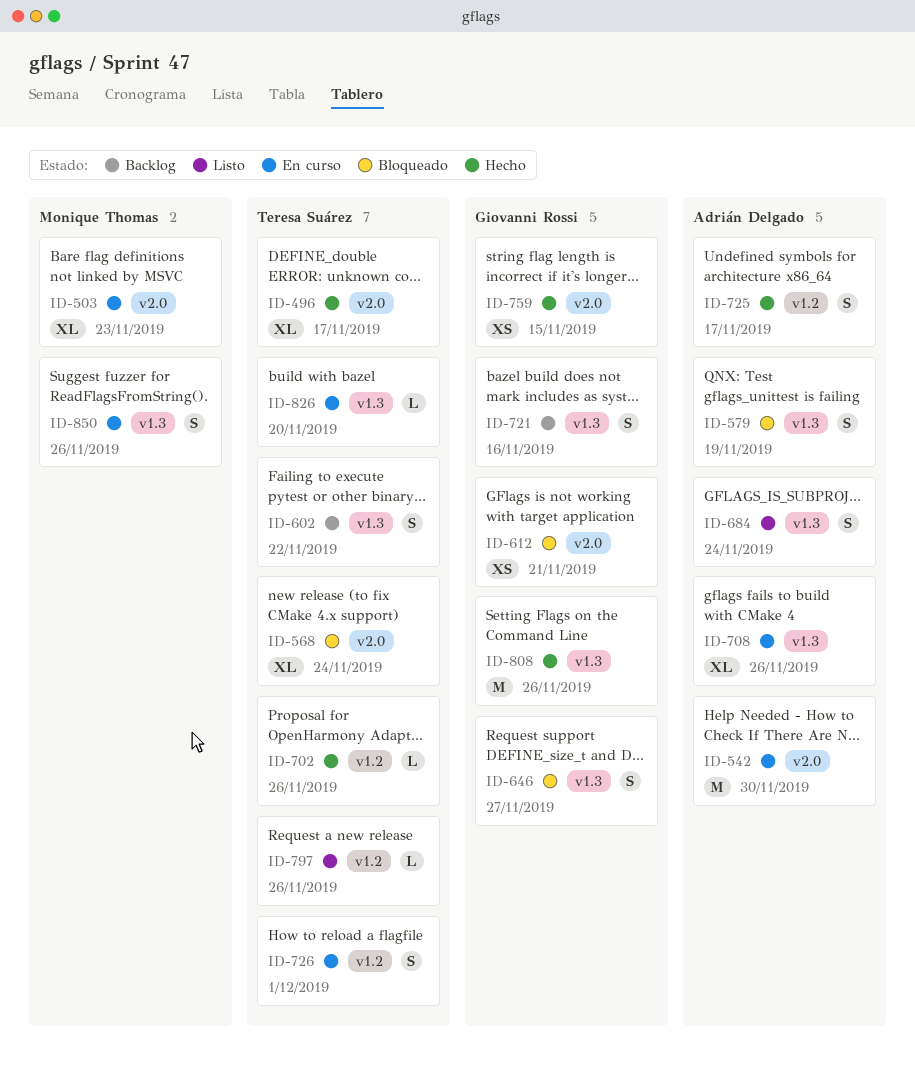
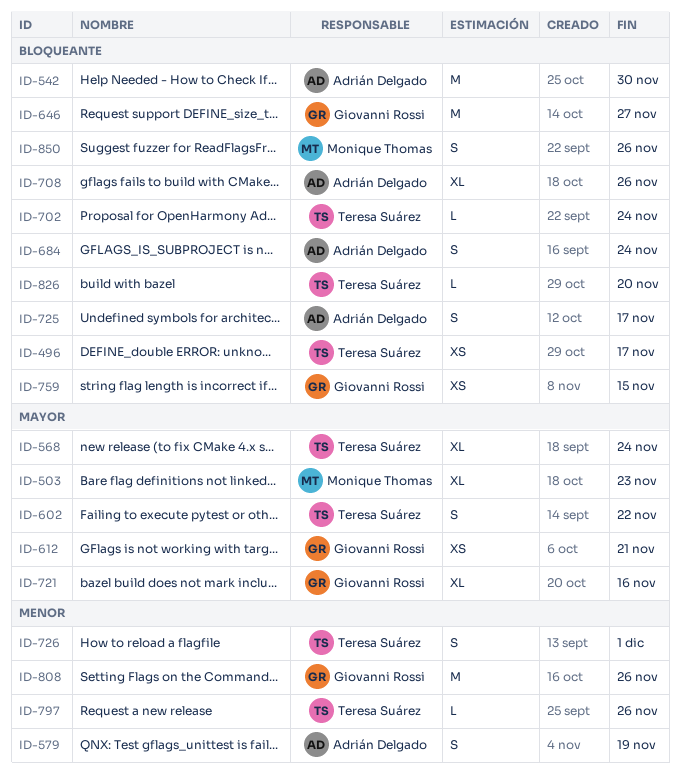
ID-496, estimate: XL -> XS
ID-646, estimate: S -> M
ID-702, due: Nov 26 -> Nov 24
ID-721, estimate: S -> XL

